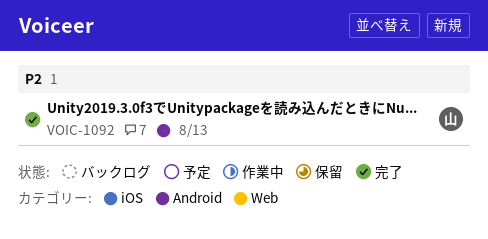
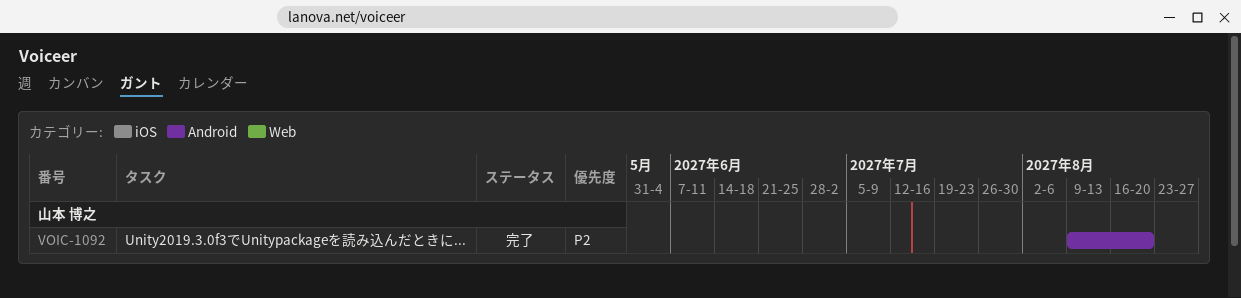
VOIC-1092, due: Aug 13 -> Aug 20

